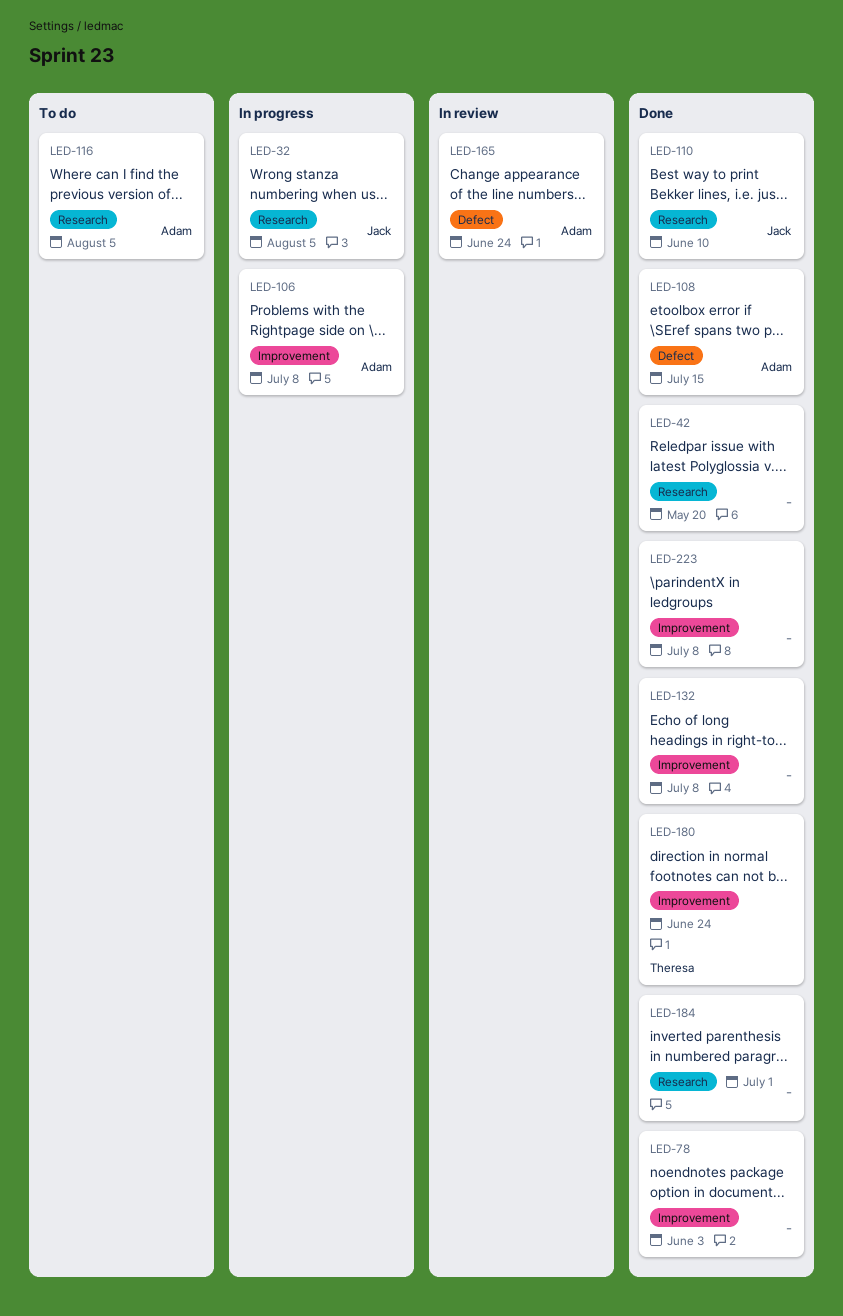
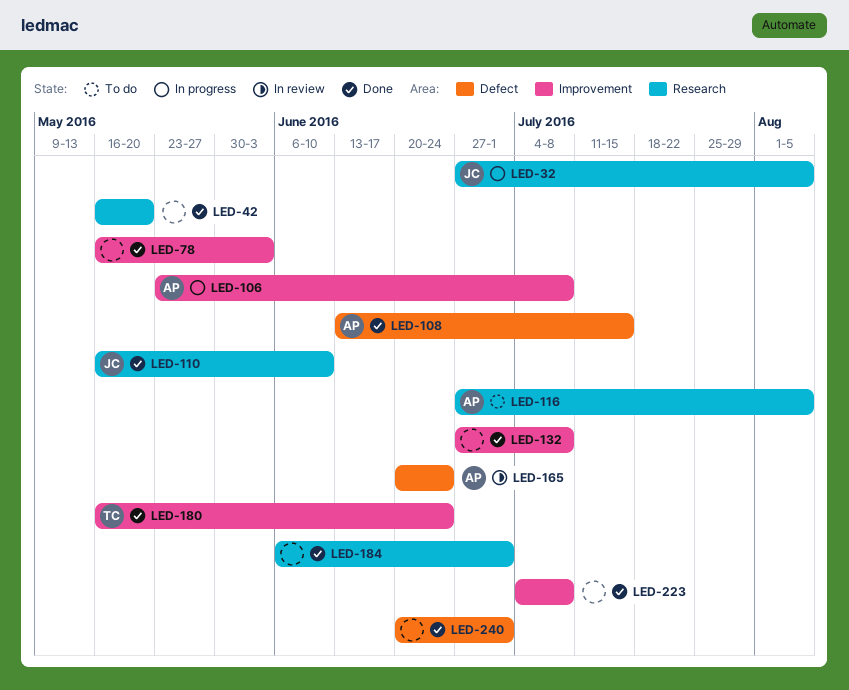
LED-240: none -> present

